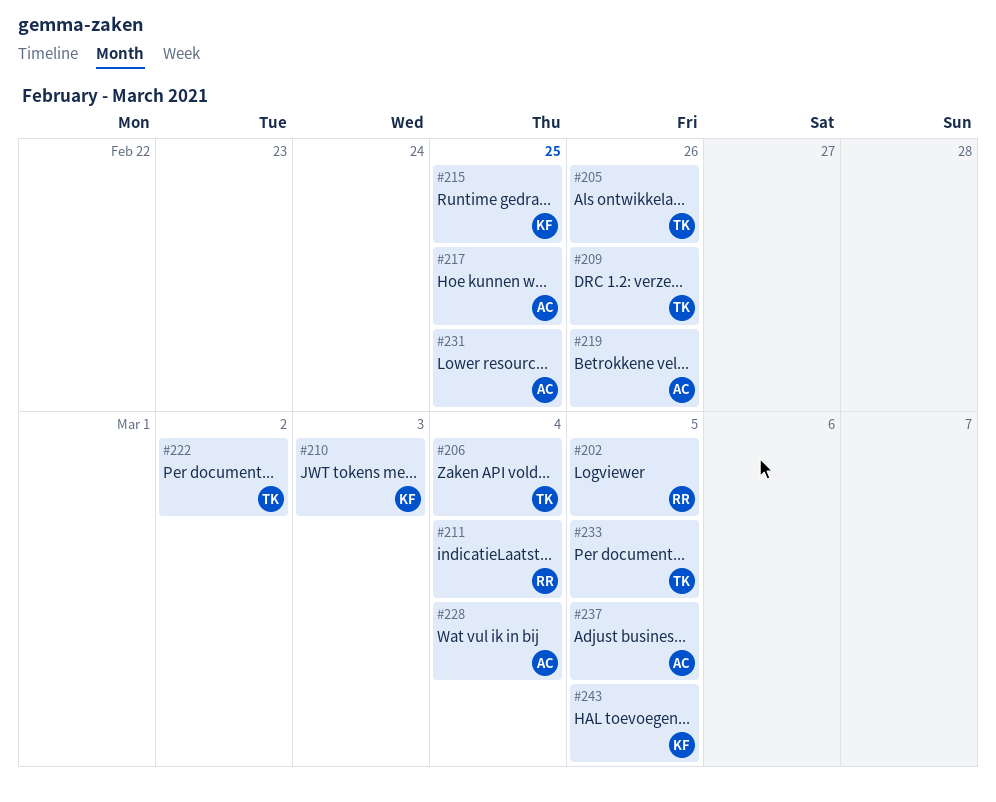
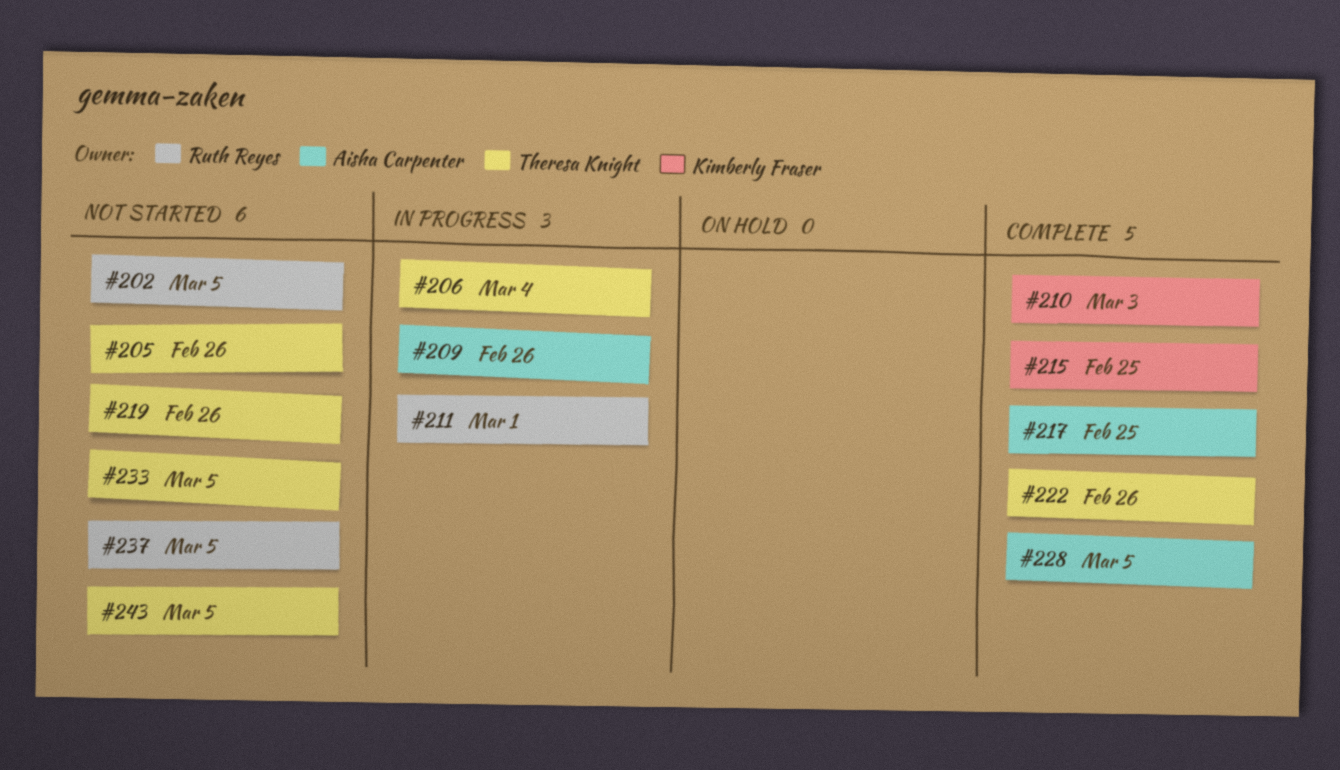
#209, owner: Theresa Knight -> Aisha Carpenter
#211, due: Mar 4 -> Mar 1
#219, owner: Aisha Carpenter -> Theresa Knight
#222, due: Mar 2 -> Feb 26
#228, due: Mar 4 -> Mar 5
#231: present -> none
#237, owner: Aisha Carpenter -> Ruth Reyes
#243, owner: Kimberly Fraser -> Theresa Knight

